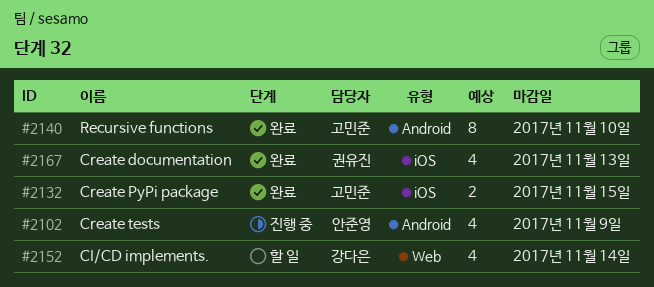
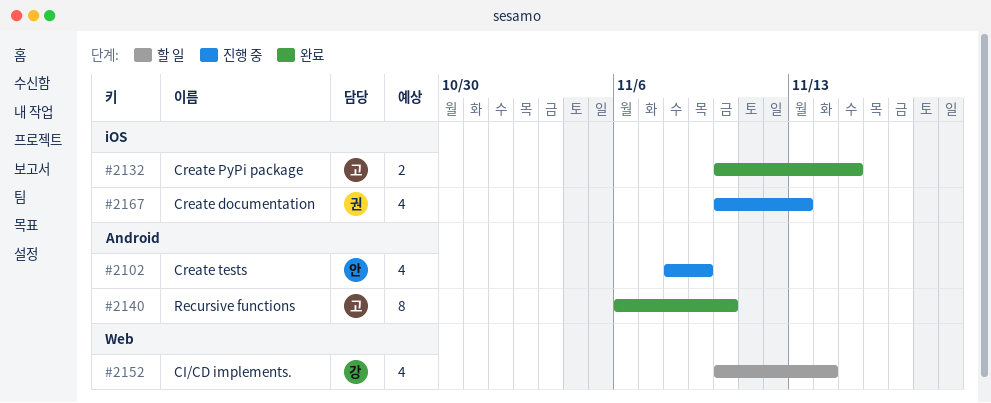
#2167, status: 완료 -> 진행 중

